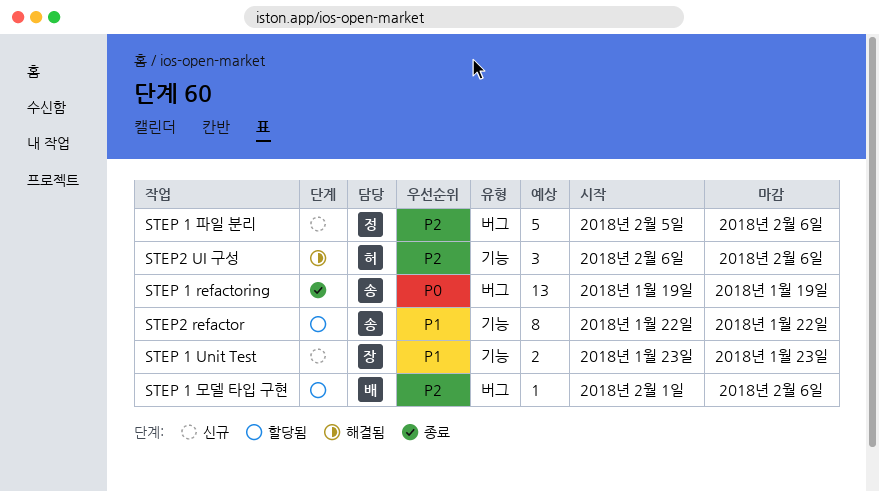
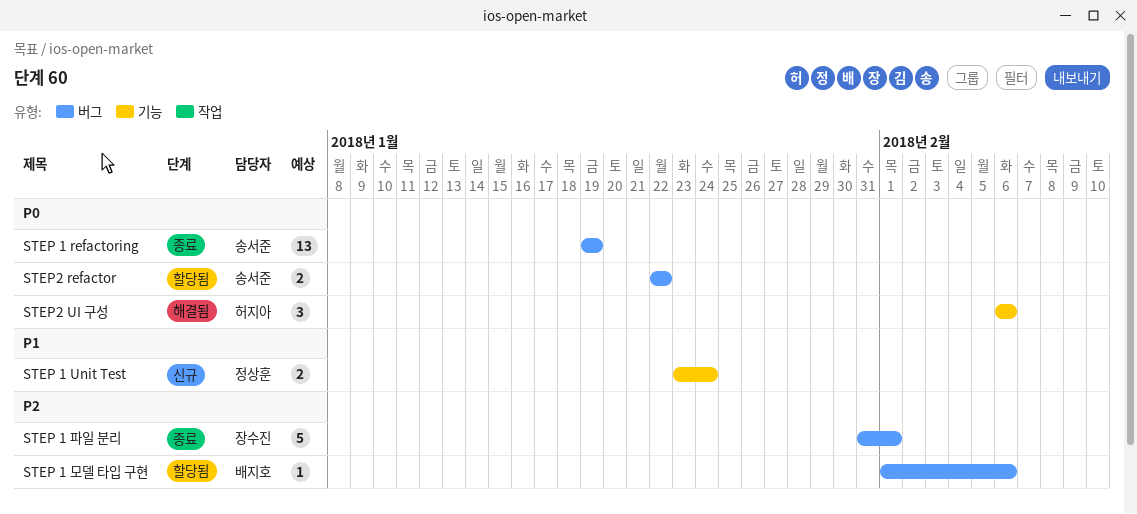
STEP 1 Unit Test, owner: 장수진 -> 정상훈
STEP 1 Unit Test, due: Jan 23 -> Jan 24
STEP 1 파일 분리, status: 신규 -> 종료
STEP 1 파일 분리, owner: 정상훈 -> 장수진
STEP 1 파일 분리, start: Feb 5 -> Jan 31
STEP 1 파일 분리, due: Feb 6 -> Feb 1
STEP2 refactor, priority: P1 -> P0
STEP2 refactor, label: 기능 -> 버그
STEP2 refactor, estimate: 8 -> 2
STEP2 UI 구성, priority: P2 -> P0

